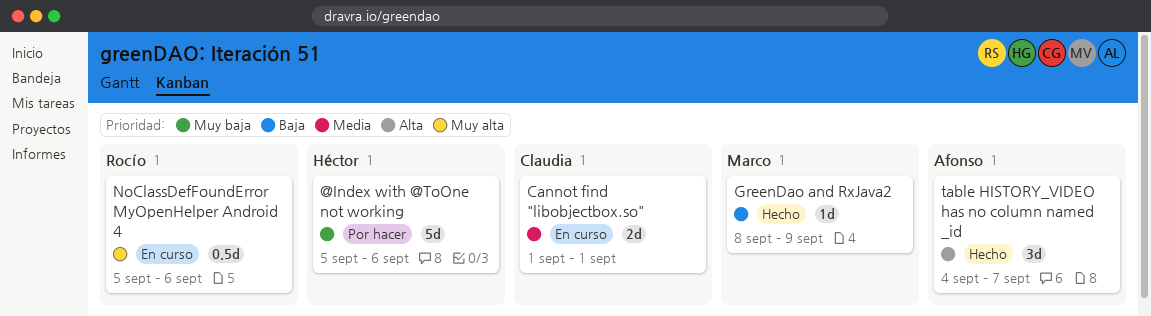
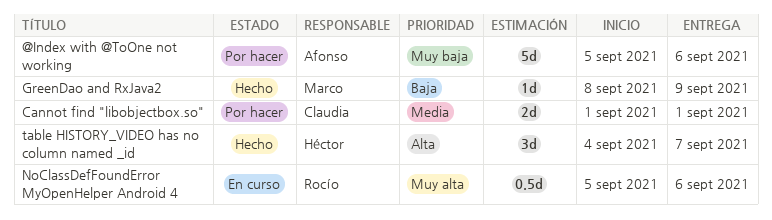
@Index with @ToOne not working, owner: Héctor -> Afonso
Cannot find "libobjectbox.so", status: En curso -> Por hacer
table HISTORY_VIDEO has no column named _id, owner: Afonso -> Héctor

